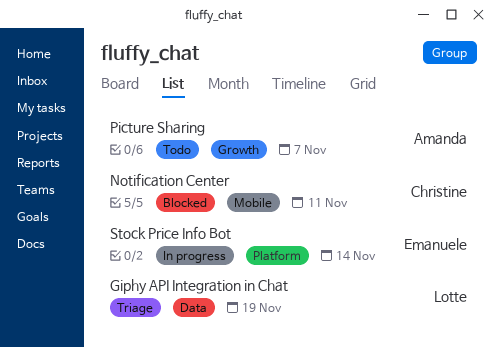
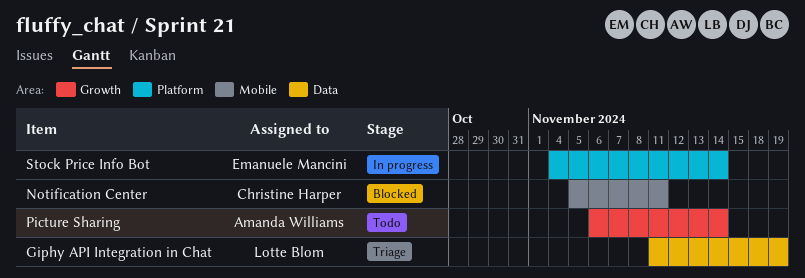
Picture Sharing, due: Nov 7 -> Nov 14

